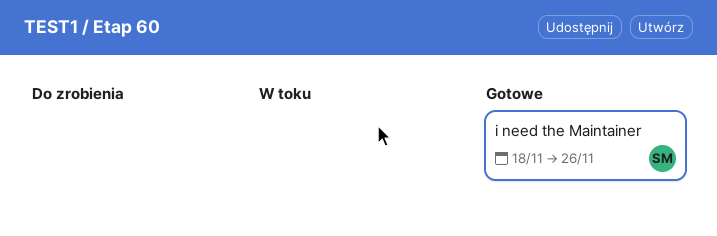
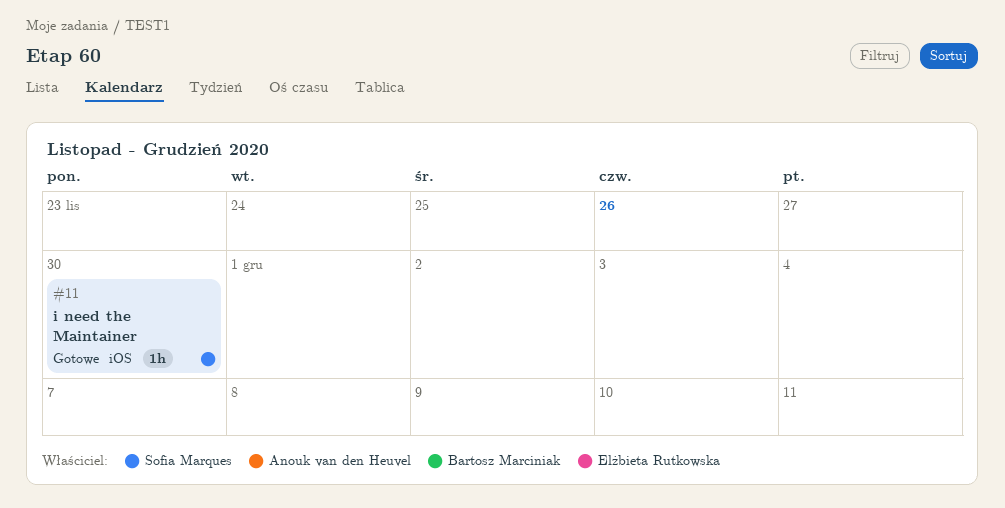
i need the Maintainer, due: Nov 26 -> Nov 30

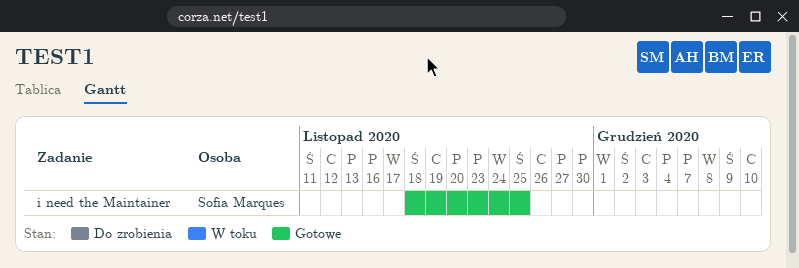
i need the Maintainer, due: Nov 30 -> Nov 25

